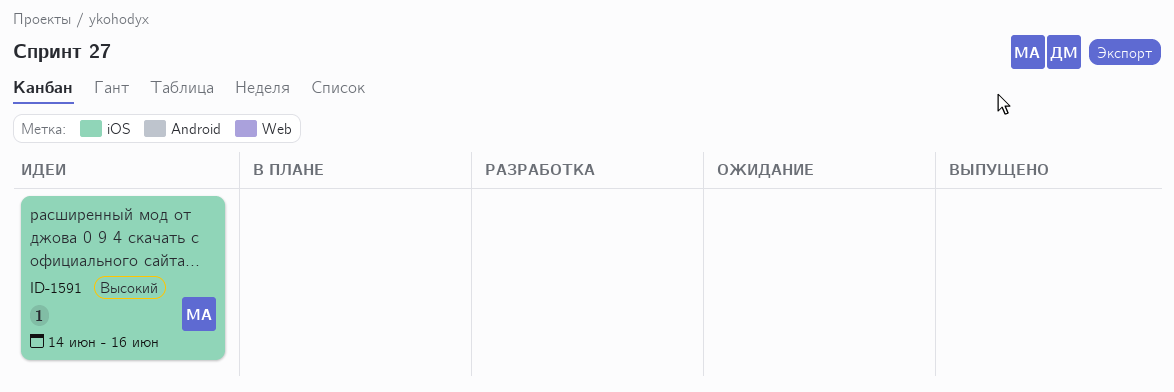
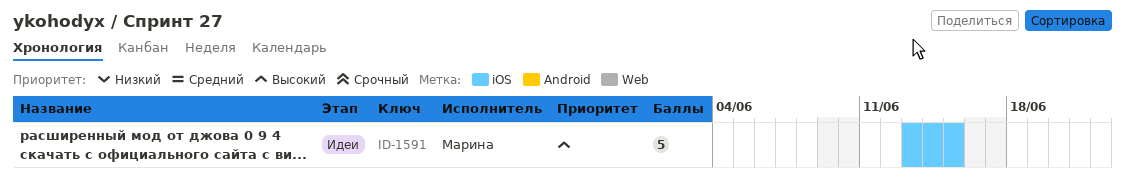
ID-1591, estimate: 1 -> 5
ID-1591, start: Jun 14 -> Jun 13
ID-1591, due: Jun 16 -> Jun 15

